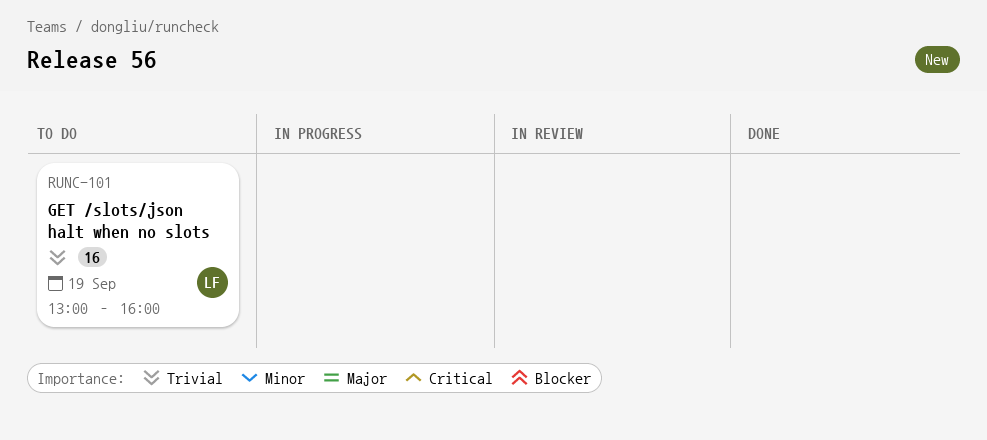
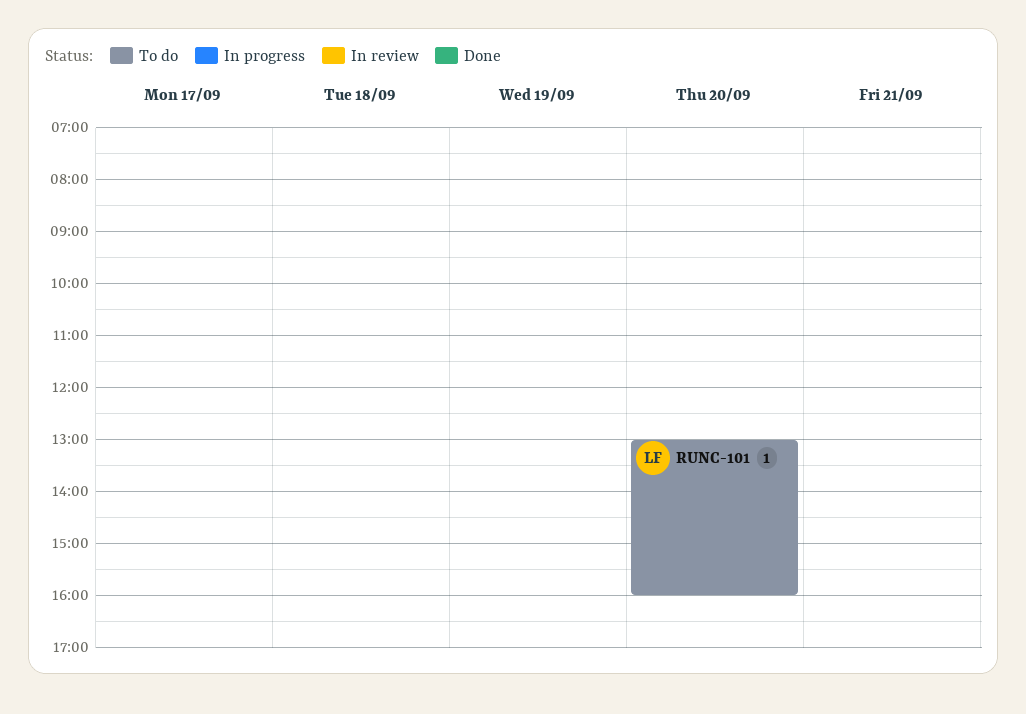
RUNC-101, estimate: 16 -> 1
RUNC-101, day: Sep 19 -> Sep 20

